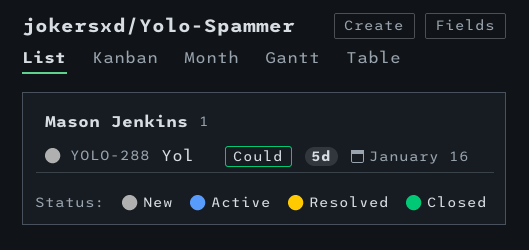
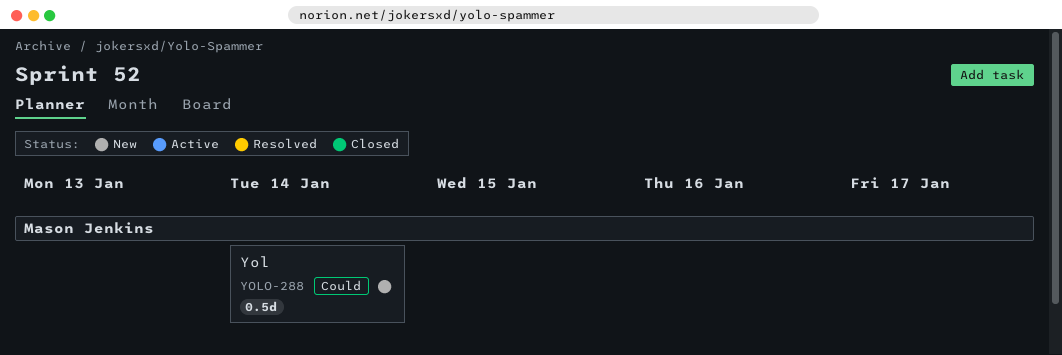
YOLO-288, estimate: 5d -> 0.5d
YOLO-288, day: Jan 16 -> Jan 14

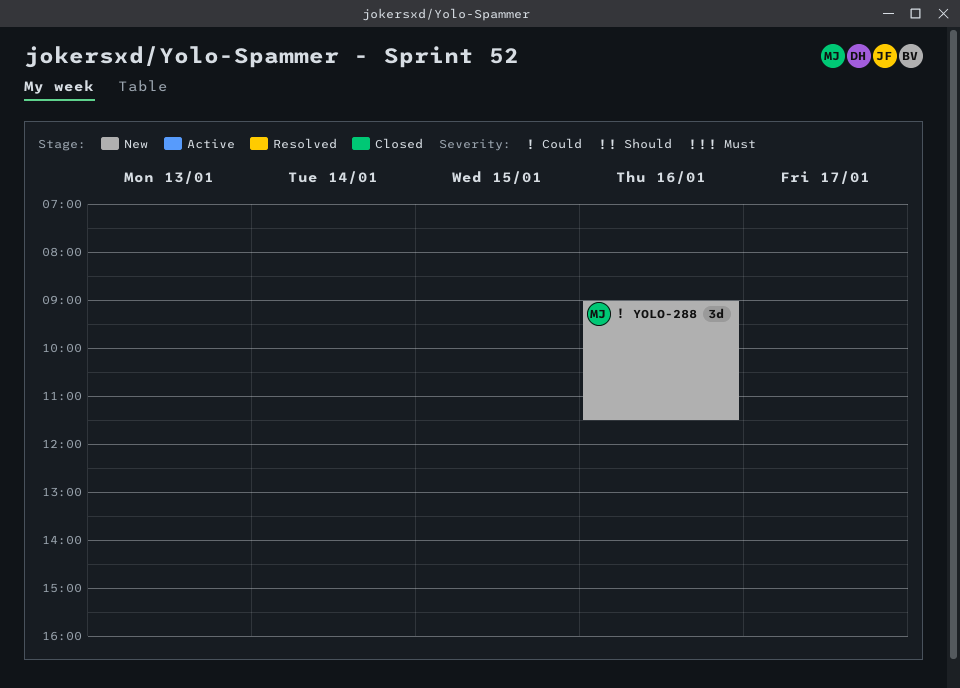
YOLO-288, estimate: 0.5d -> 3d
YOLO-288, day: Jan 14 -> Jan 16

